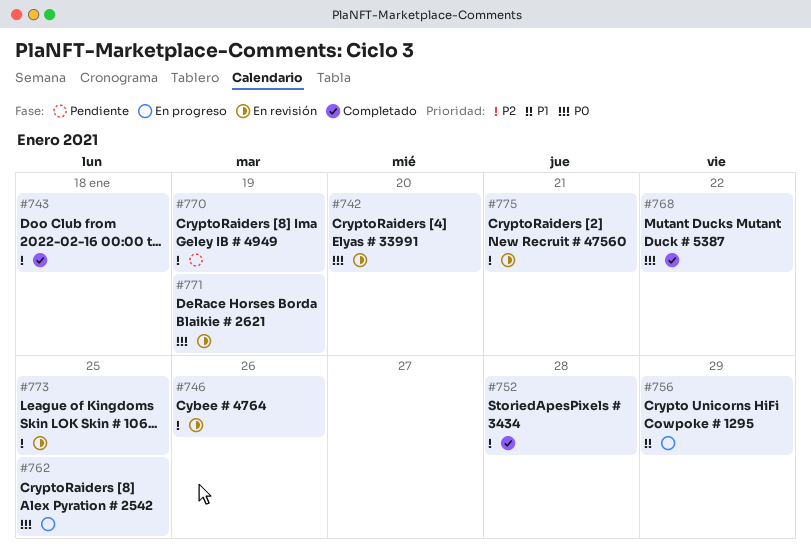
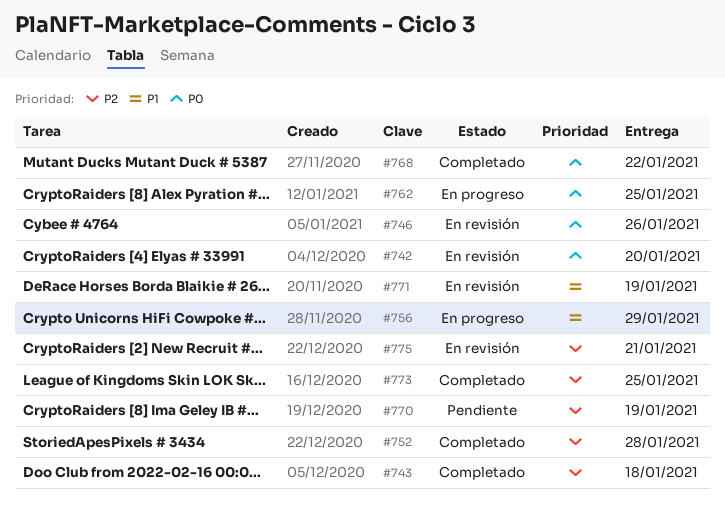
#746, priority: P2 -> P0
#771, priority: P0 -> P1
#773, status: En revisión -> Completado

